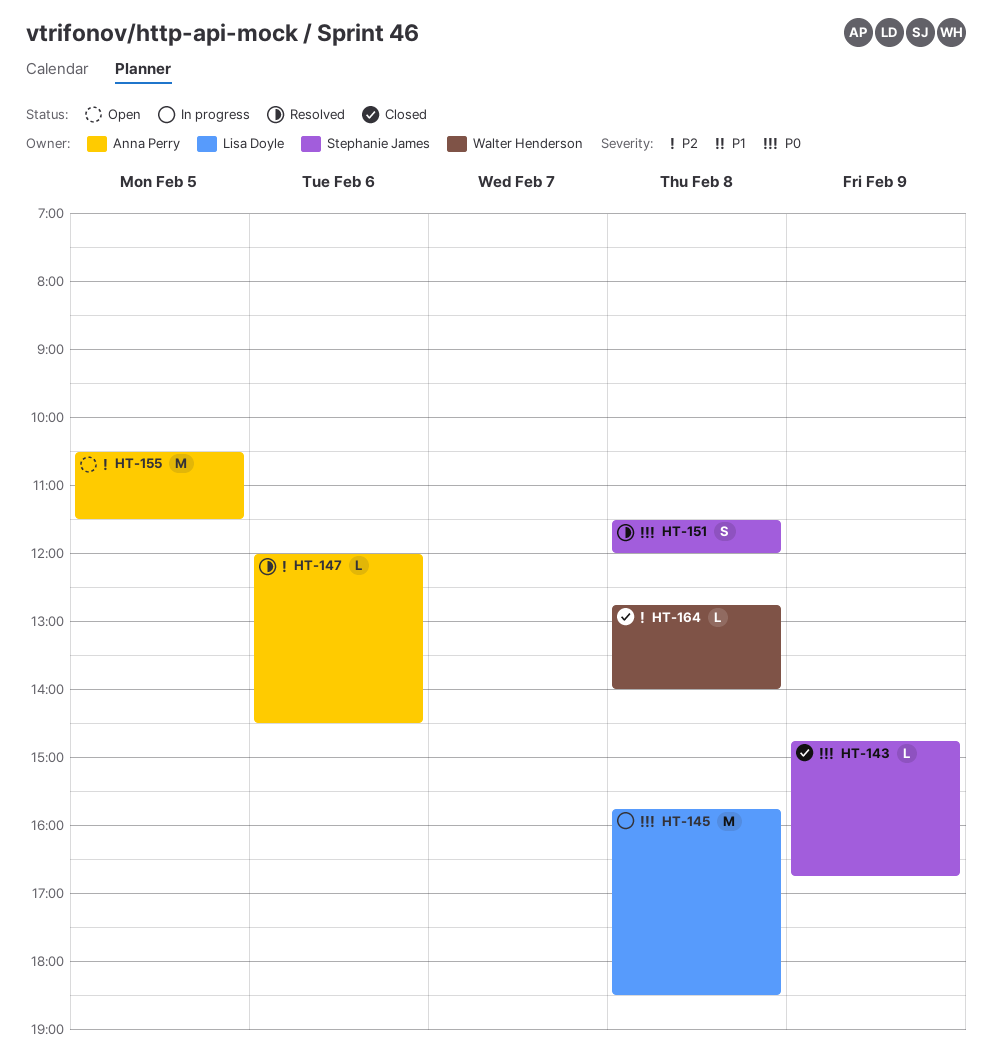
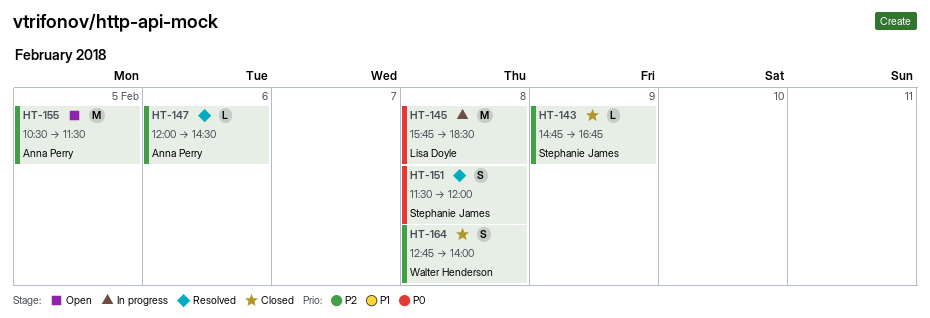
HT-143, priority: P0 -> P2
HT-164, estimate: L -> S

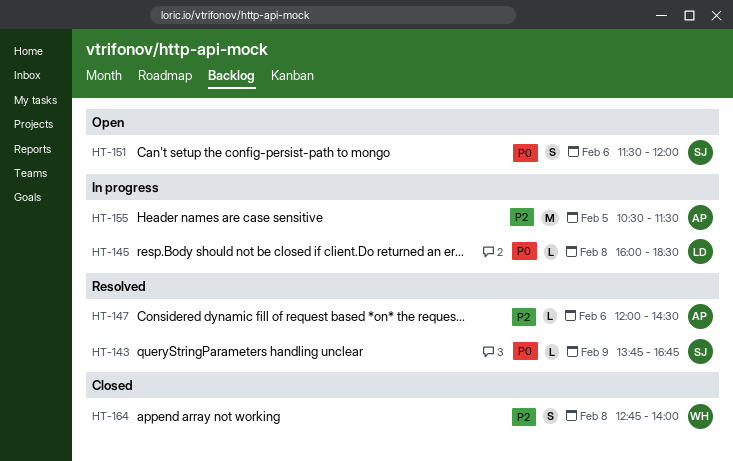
HT-143, status: Closed -> Resolved
HT-143, priority: P2 -> P0
HT-143, begins: 14:45 -> 13:45
HT-145, estimate: M -> L
HT-145, begins: 15:45 -> 16:00
HT-151, status: Resolved -> Open
HT-151, day: Feb 8 -> Feb 6
HT-155, status: Open -> In progress

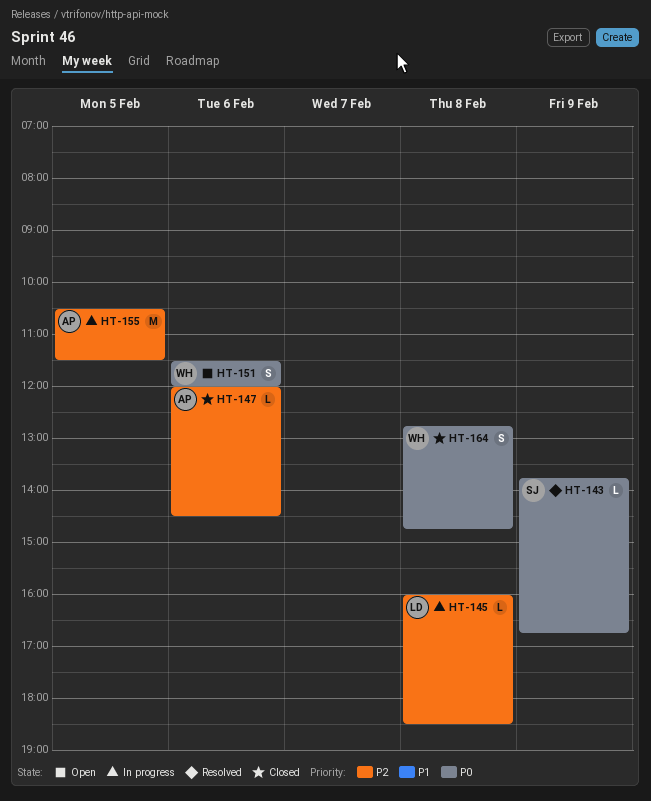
HT-145, priority: P0 -> P2
HT-147, status: Resolved -> Closed
HT-151, owner: SJ -> WH
HT-164, priority: P2 -> P0
HT-164, ends: 14:00 -> 14:45

